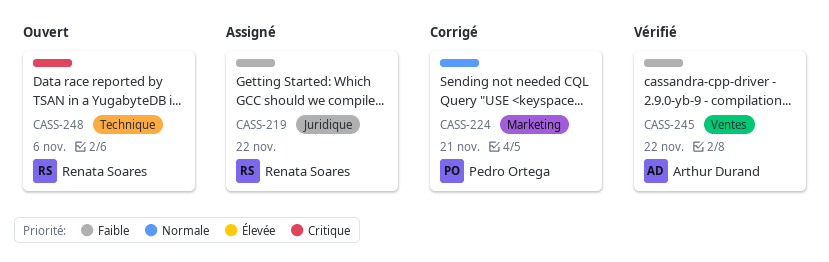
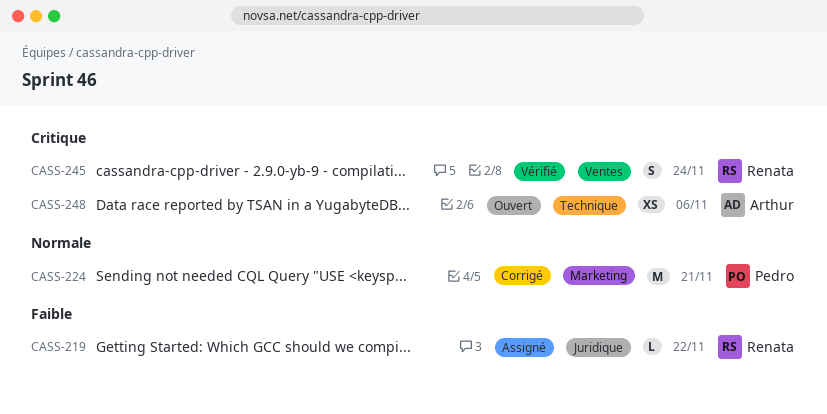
CASS-245, owner: Arthur Durand -> Renata Soares
CASS-245, priority: Faible -> Critique
CASS-245, due: Nov 22 -> Nov 24
CASS-248, owner: Renata Soares -> Arthur Durand

